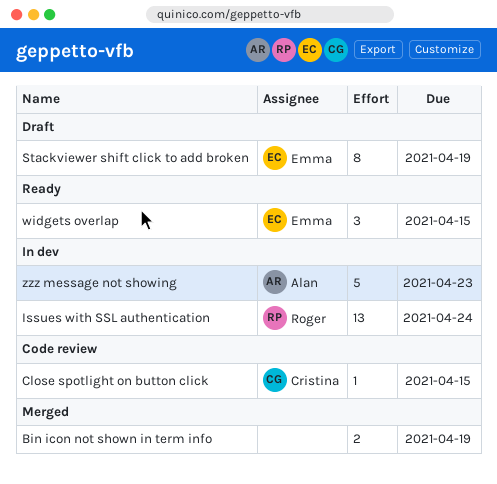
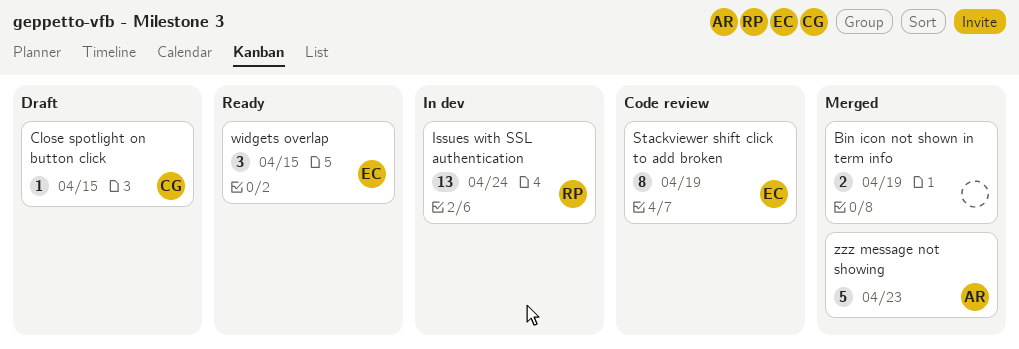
Close spotlight on button click, status: Code review -> Draft
Stackviewer shift click to add broken, status: Draft -> Code review
zzz message not showing, status: In dev -> Merged

